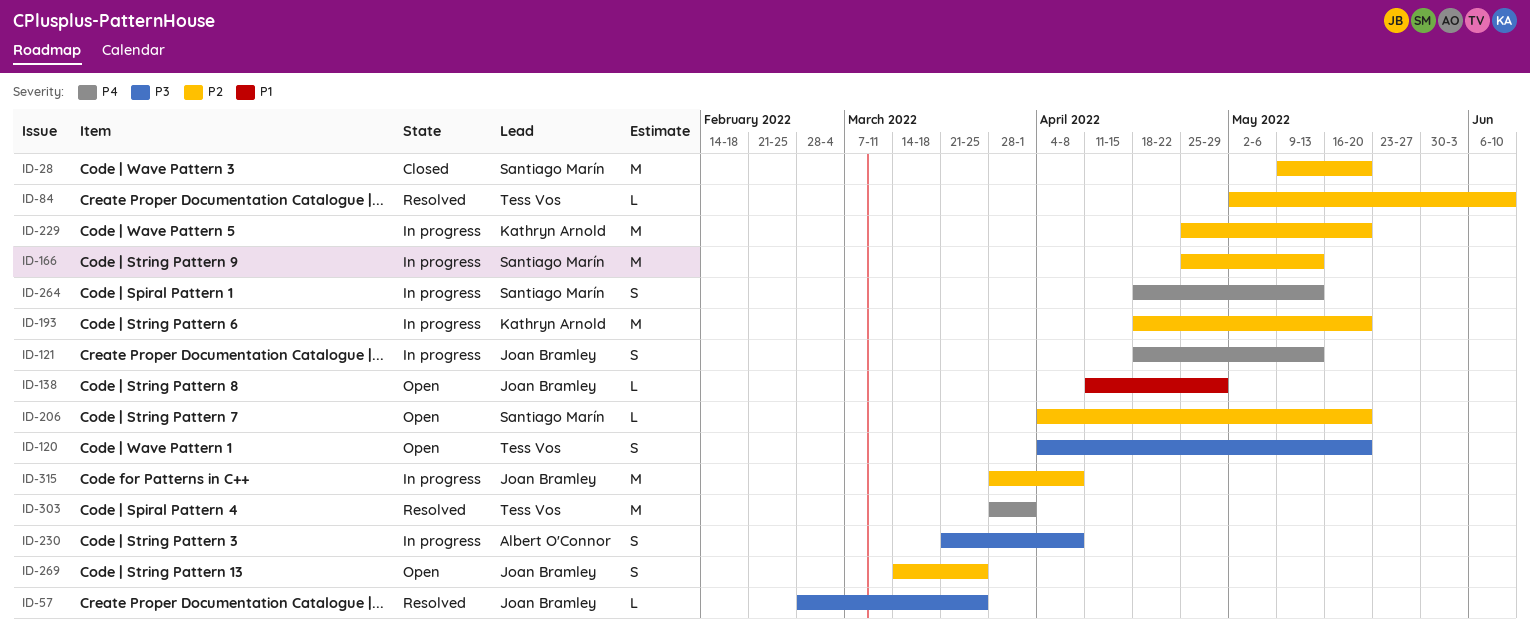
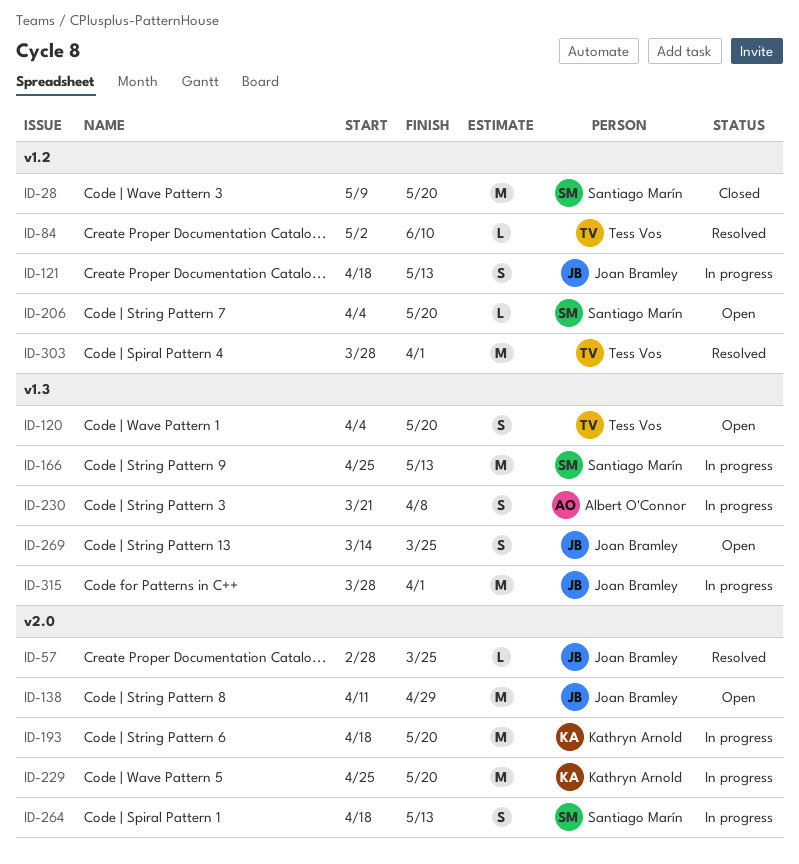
ID-138, estimate: L -> M
ID-315, due: Apr 8 -> Apr 1

